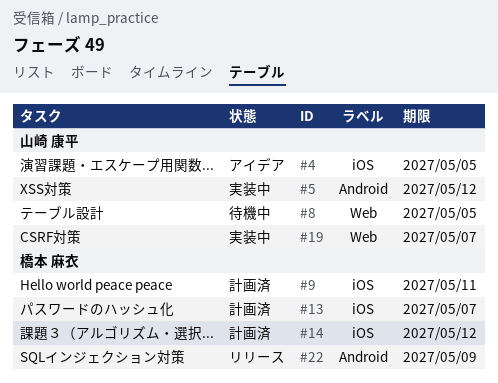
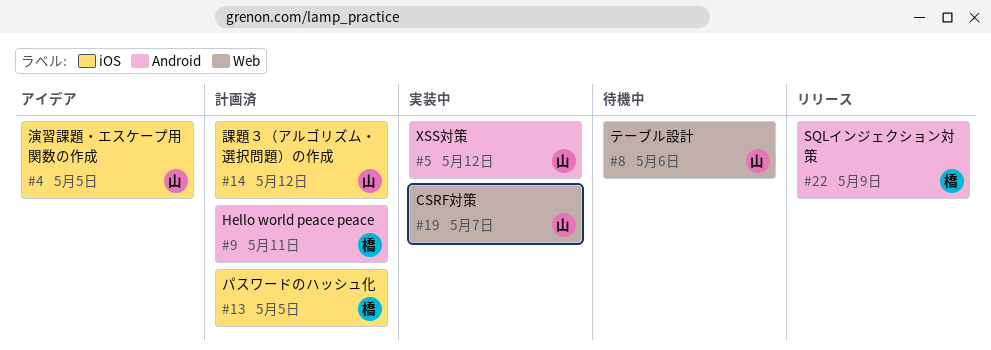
#8, due: May 5 -> May 6
#9, label: iOS -> Android
#13, due: May 7 -> May 5
#14, owner: 橋本 麻衣 -> 山崎 康平

